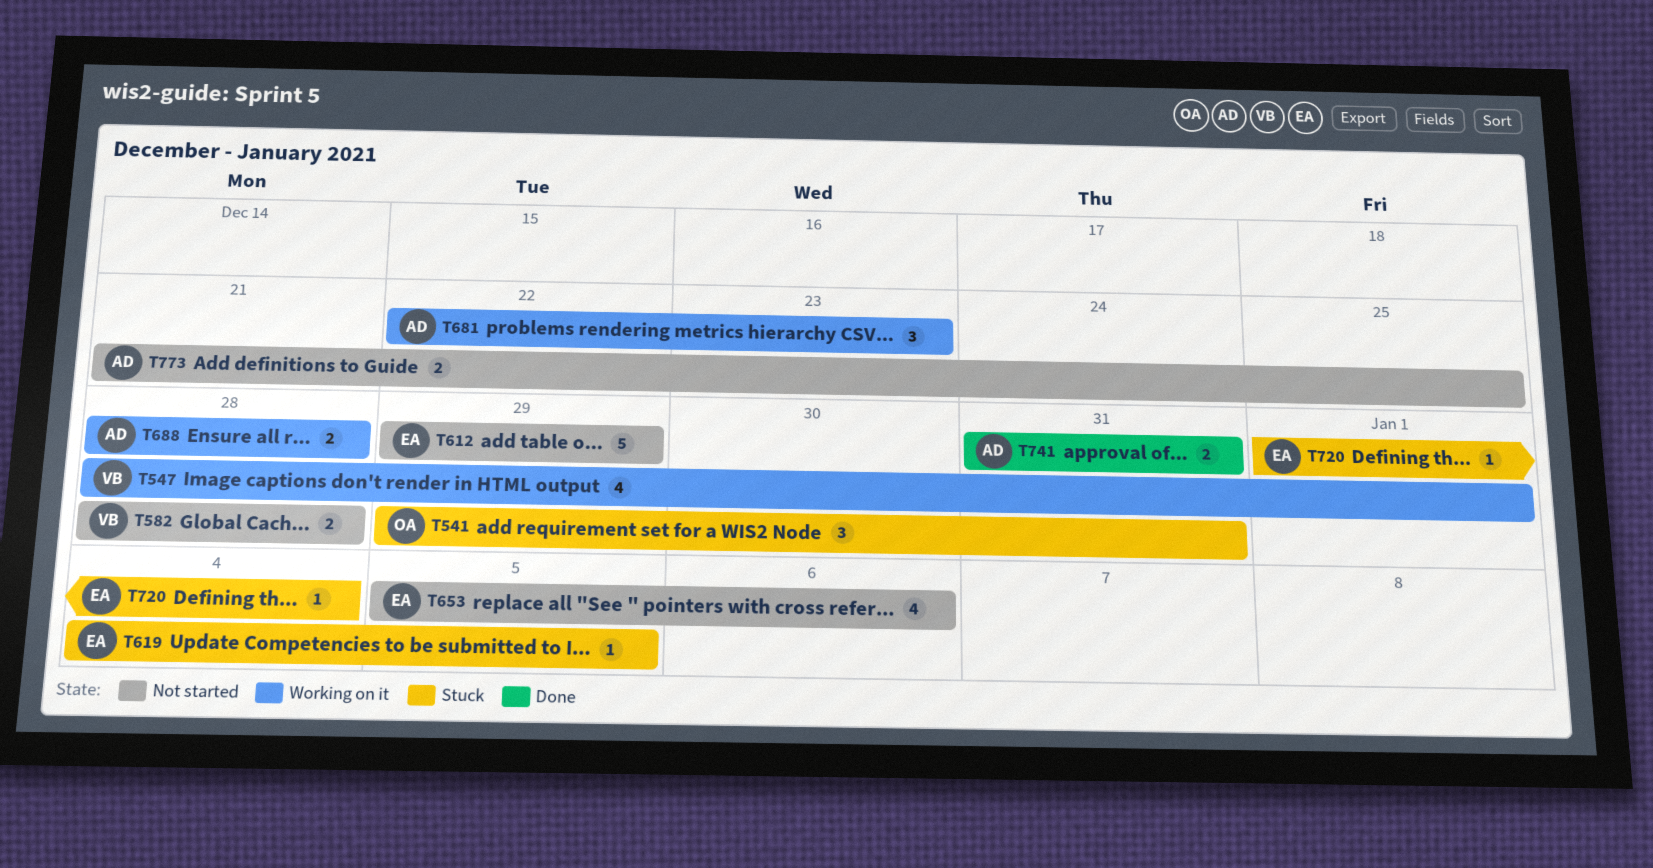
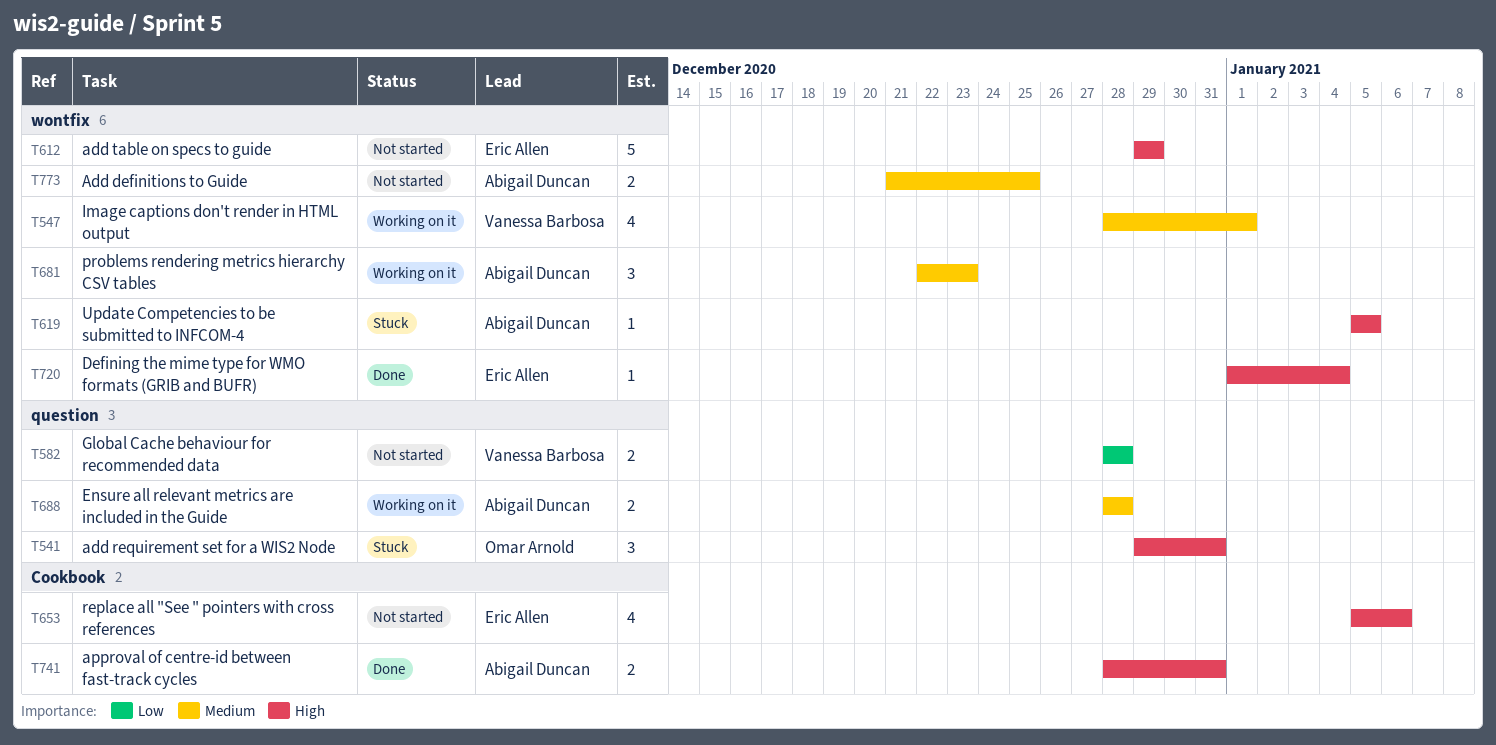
T619, owner: Eric Allen -> Abigail Duncan
T619, start: Jan 4 -> Jan 5
T720, status: Stuck -> Done
T741, start: Dec 31 -> Dec 28

